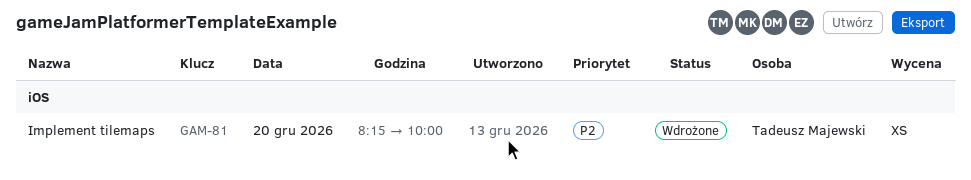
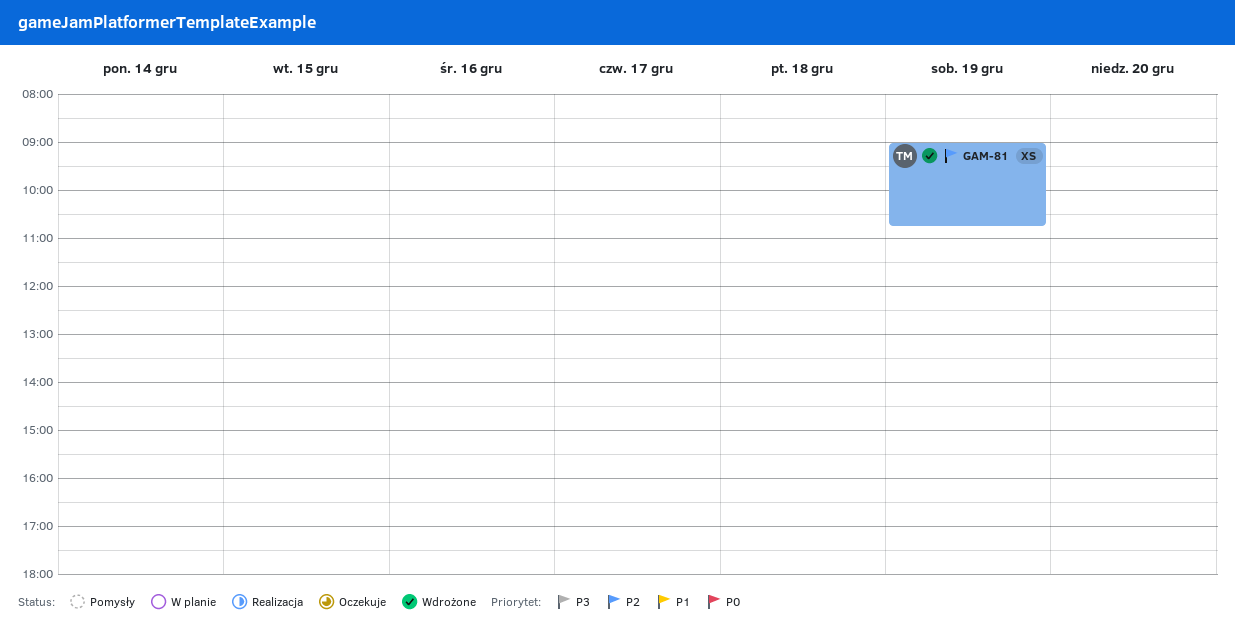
GAM-81, day: Dec 20 -> Dec 19
GAM-81, begins: 08:15 -> 09:00
GAM-81, ends: 10:00 -> 10:45

